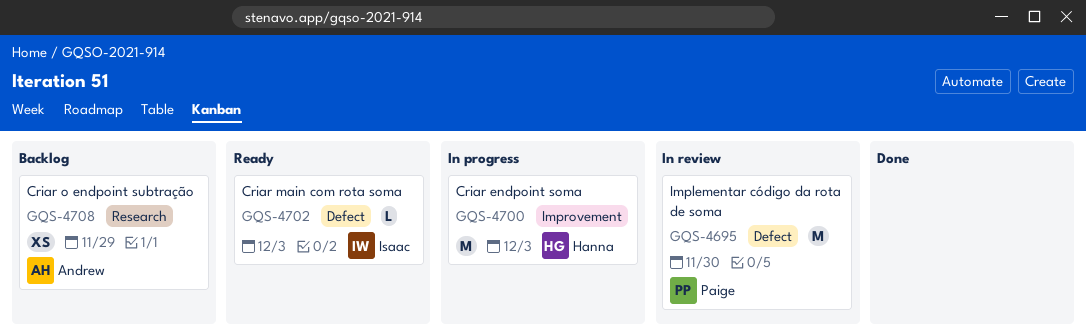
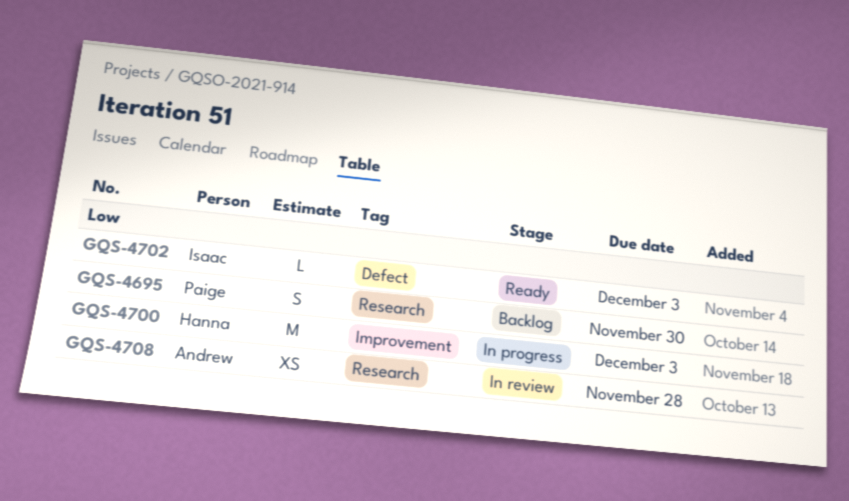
GQS-4695, status: In review -> Backlog
GQS-4695, label: Defect -> Research
GQS-4695, estimate: M -> S
GQS-4708, status: Backlog -> In review
GQS-4708, due: Nov 29 -> Nov 28

